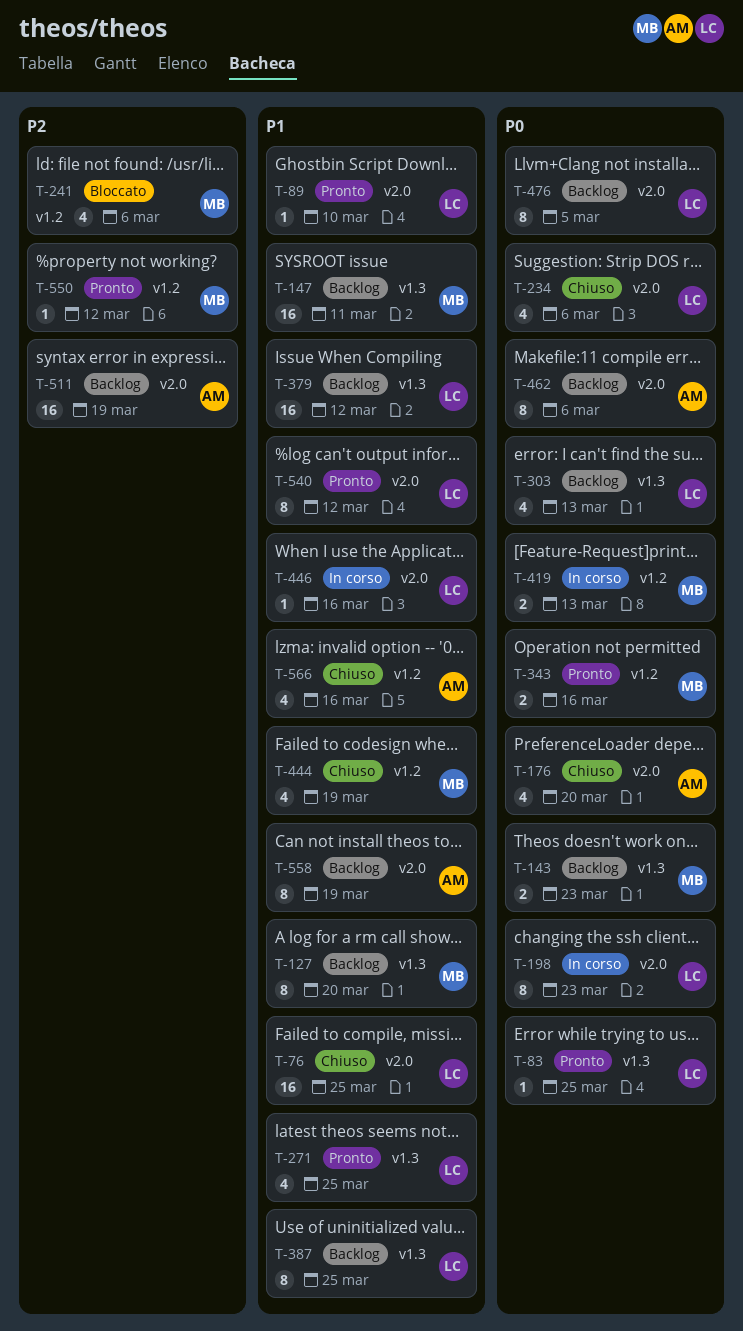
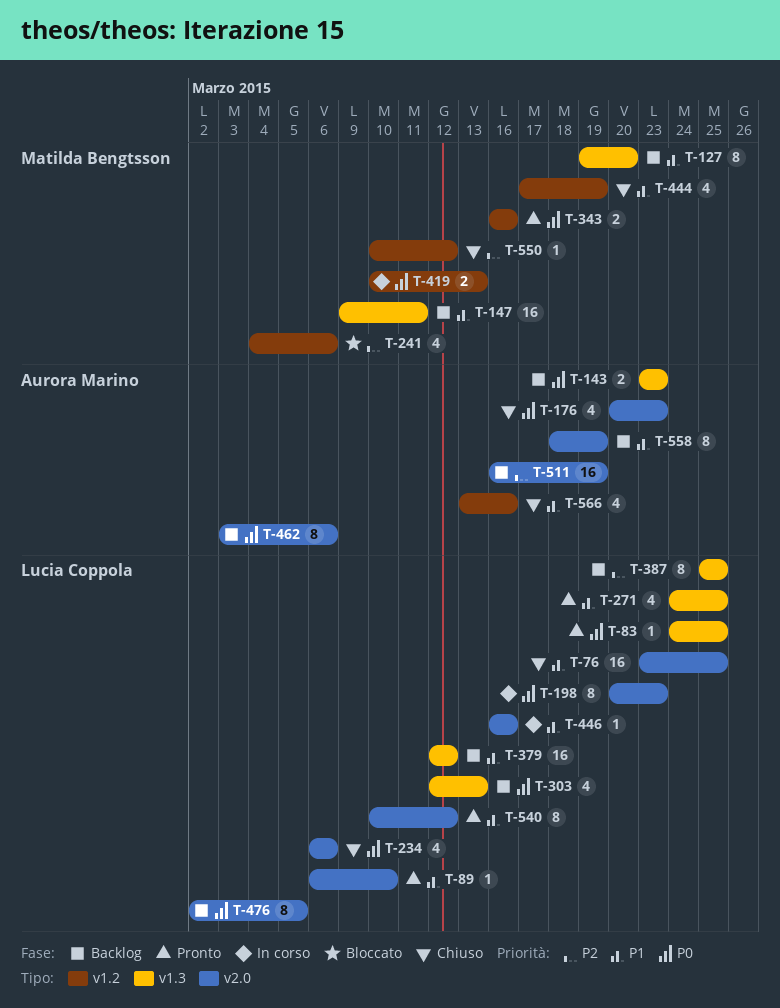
T-143, owner: Matilda Bengtsson -> Aurora Marino
T-176, due: Mar 20 -> Mar 23
T-387, priority: P1 -> P2
T-550, status: Pronto -> Chiuso

